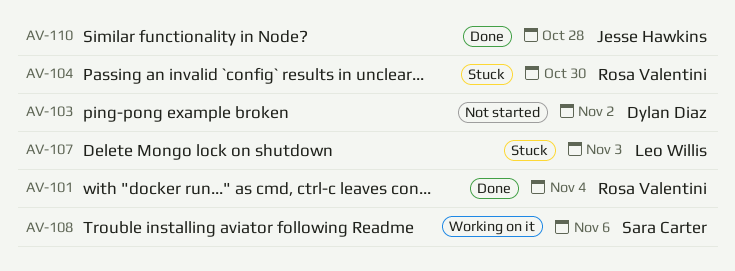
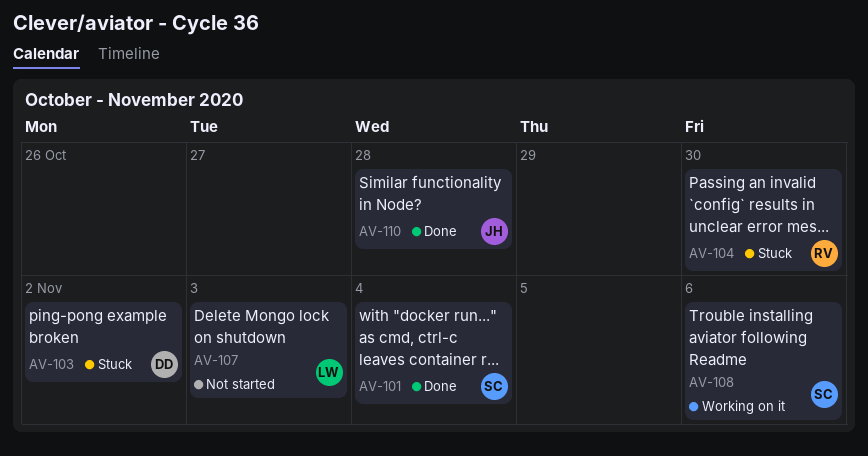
AV-101, owner: Rosa Valentini -> Sara Carter
AV-103, status: Not started -> Stuck
AV-107, status: Stuck -> Not started

